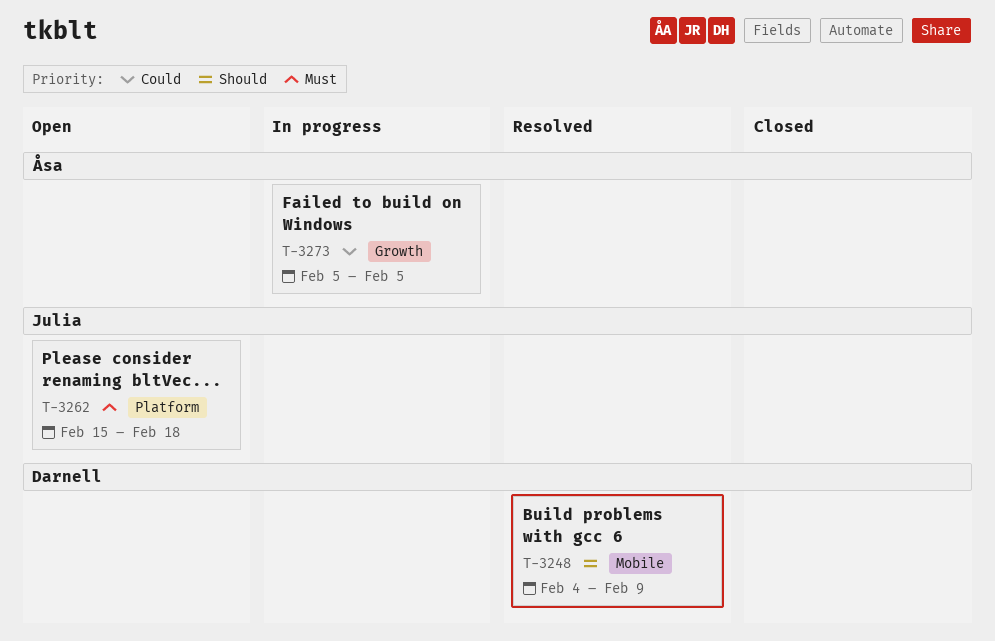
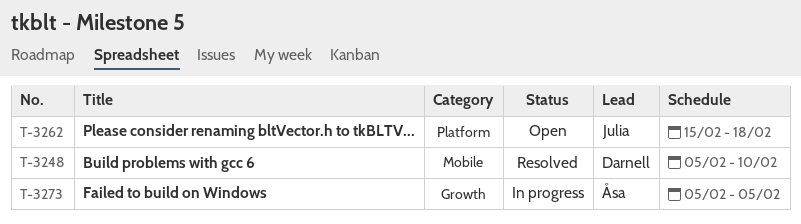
T-3248, start: Feb 4 -> Feb 5
T-3248, due: Feb 9 -> Feb 10

